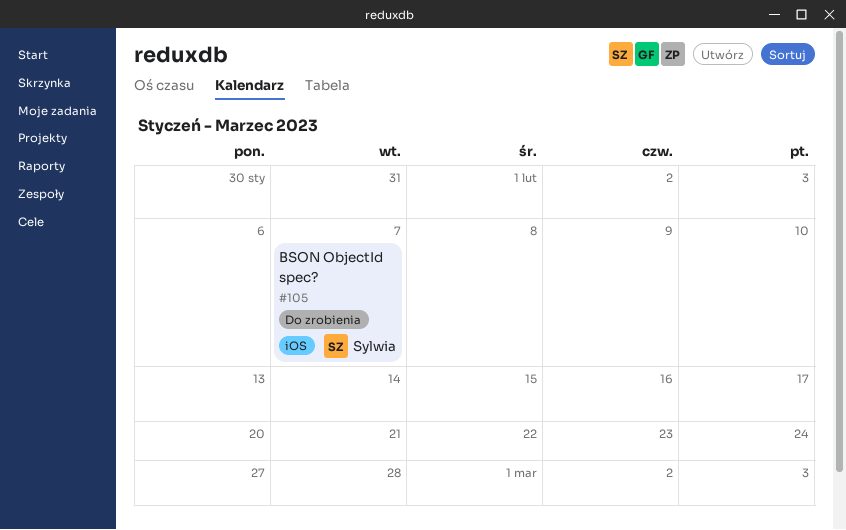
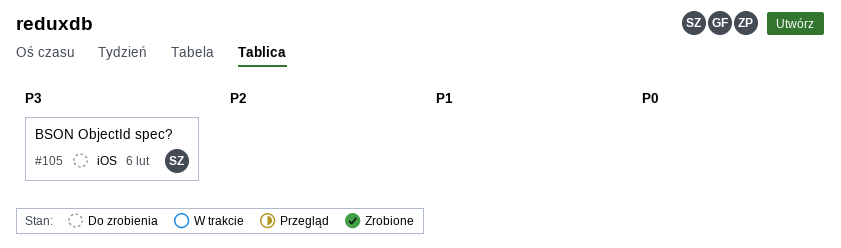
#105, due: Feb 7 -> Feb 6

